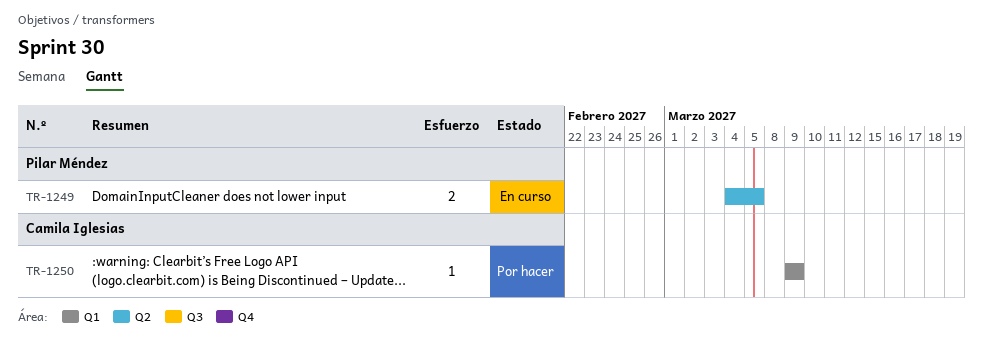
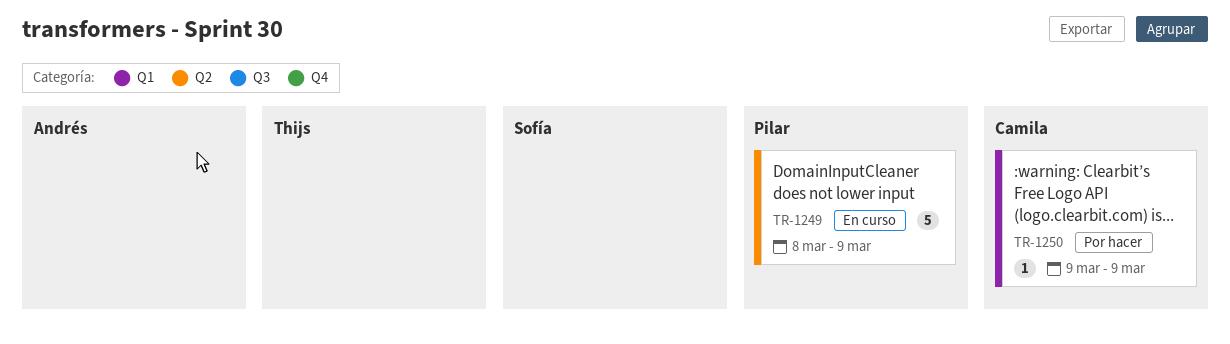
TR-1249, estimate: 2 -> 5
TR-1249, start: Mar 4 -> Mar 8
TR-1249, due: Mar 5 -> Mar 9

